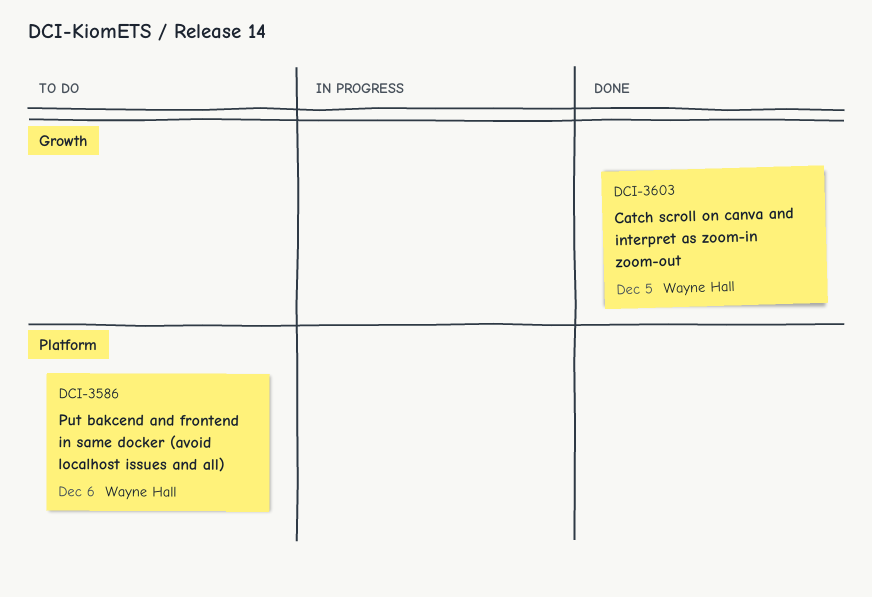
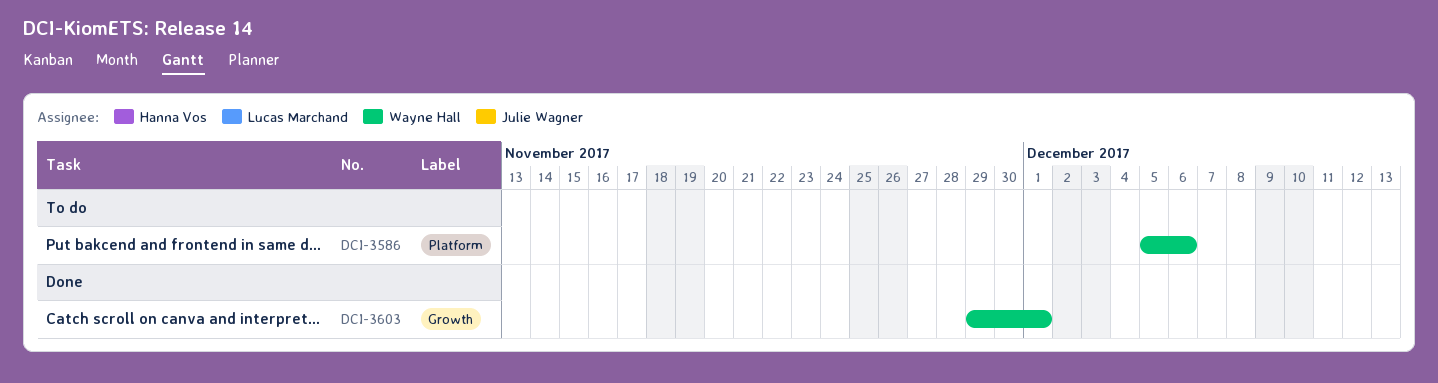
DCI-3603, due: Dec 5 -> Dec 1

